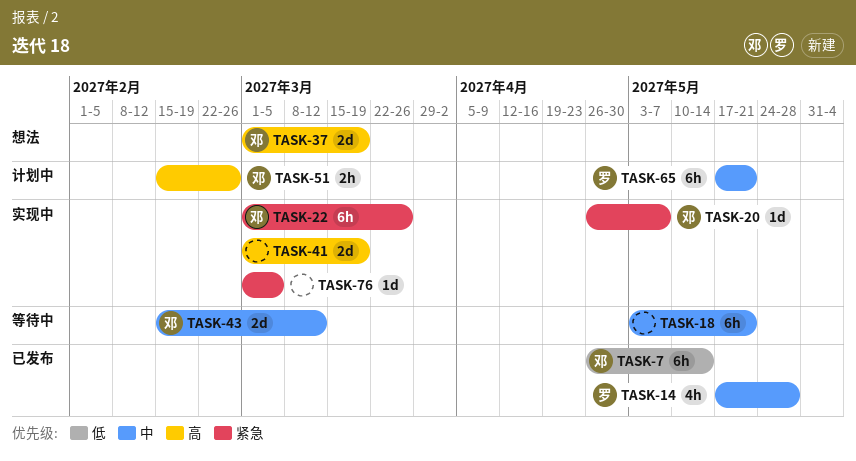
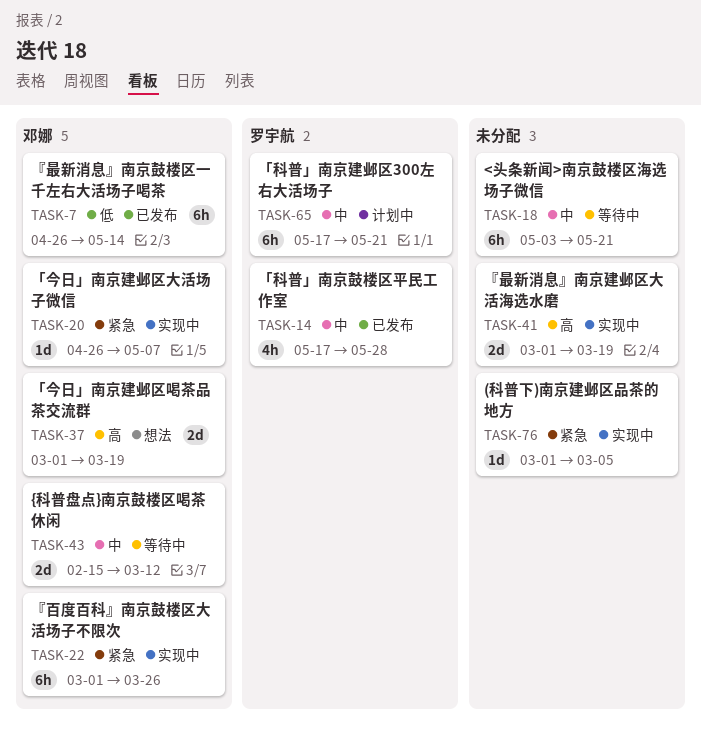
TASK-51: present -> none

